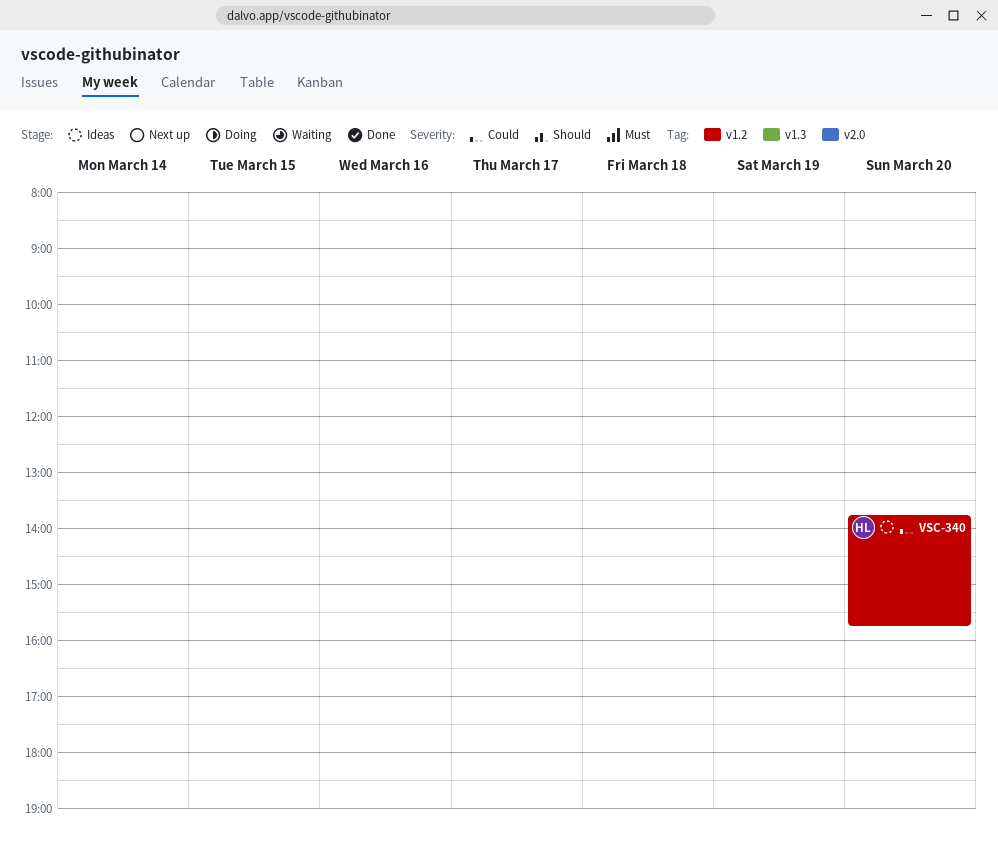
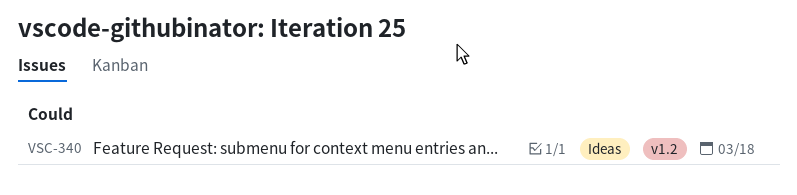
VSC-340, day: Mar 20 -> Mar 18

